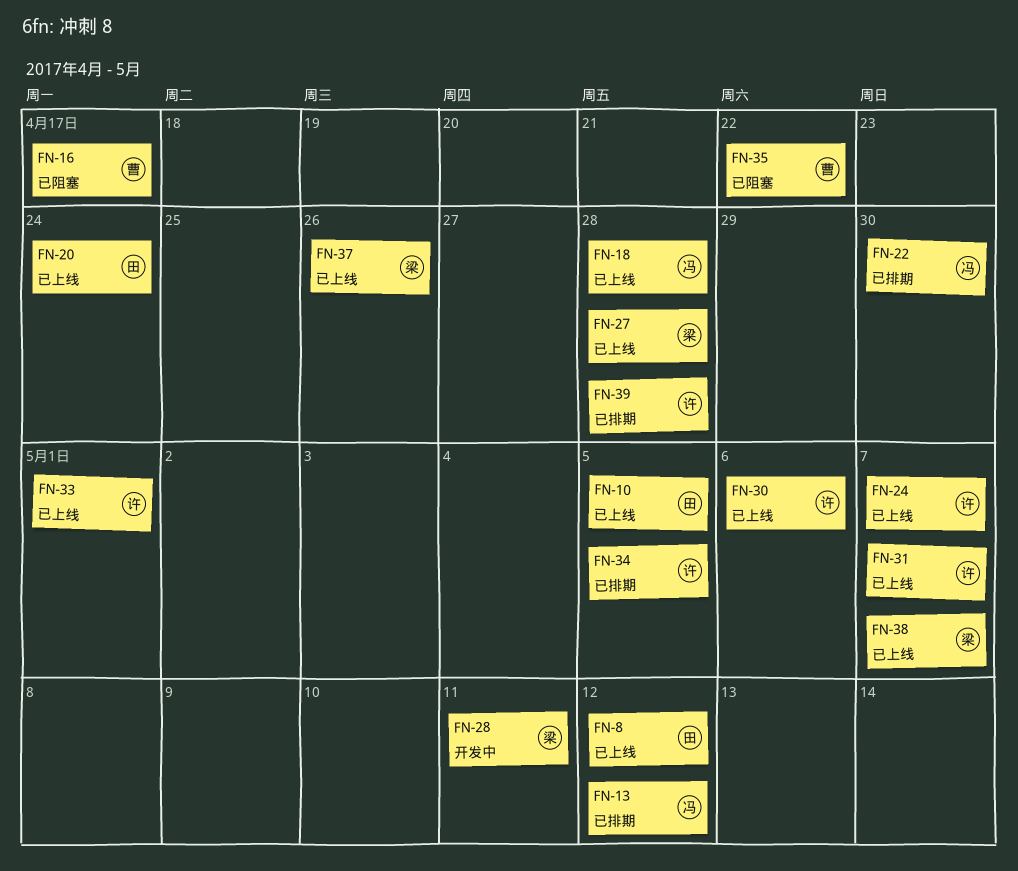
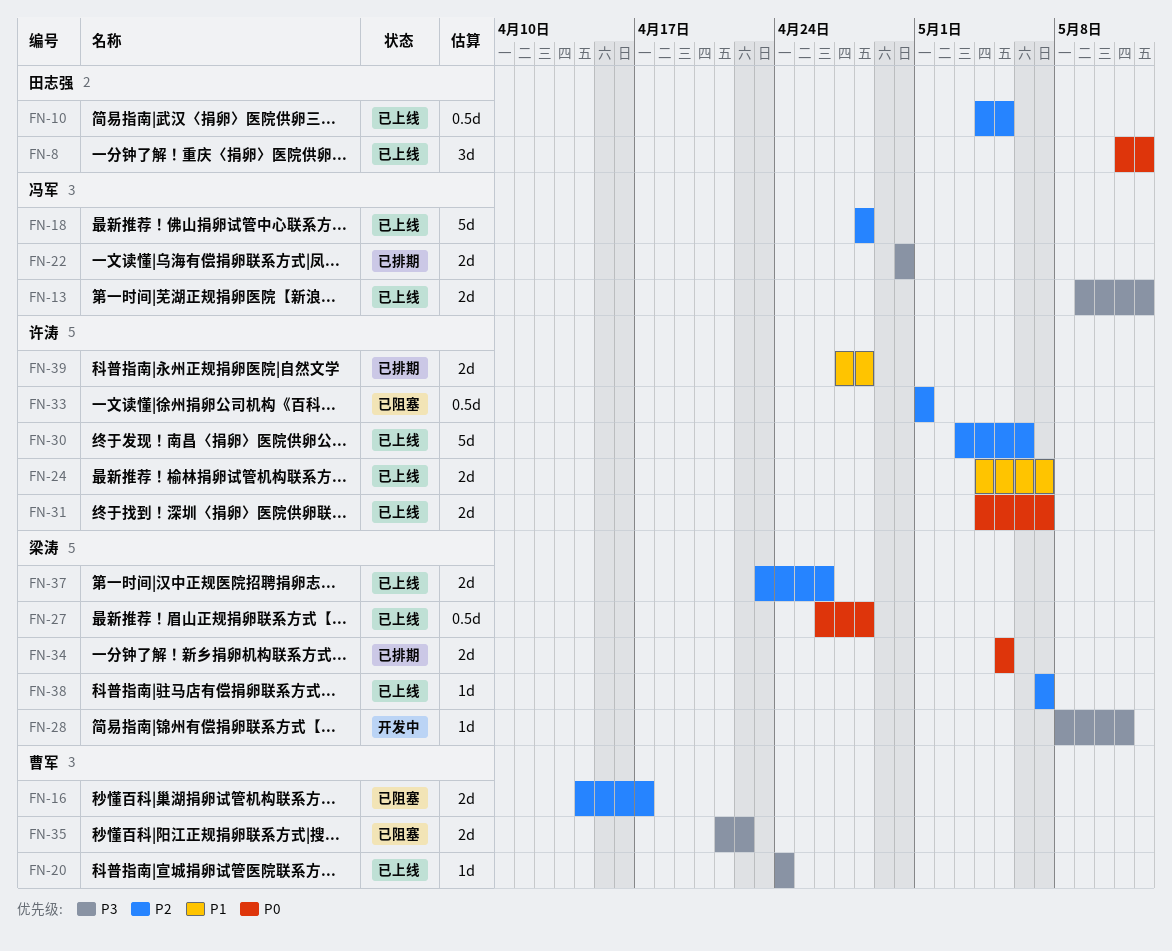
FN-13, status: 已排期 -> 已上线
FN-20, owner: 田志强 -> 曹军
FN-33, status: 已上线 -> 已阻塞
FN-34, owner: 许涛 -> 梁涛

